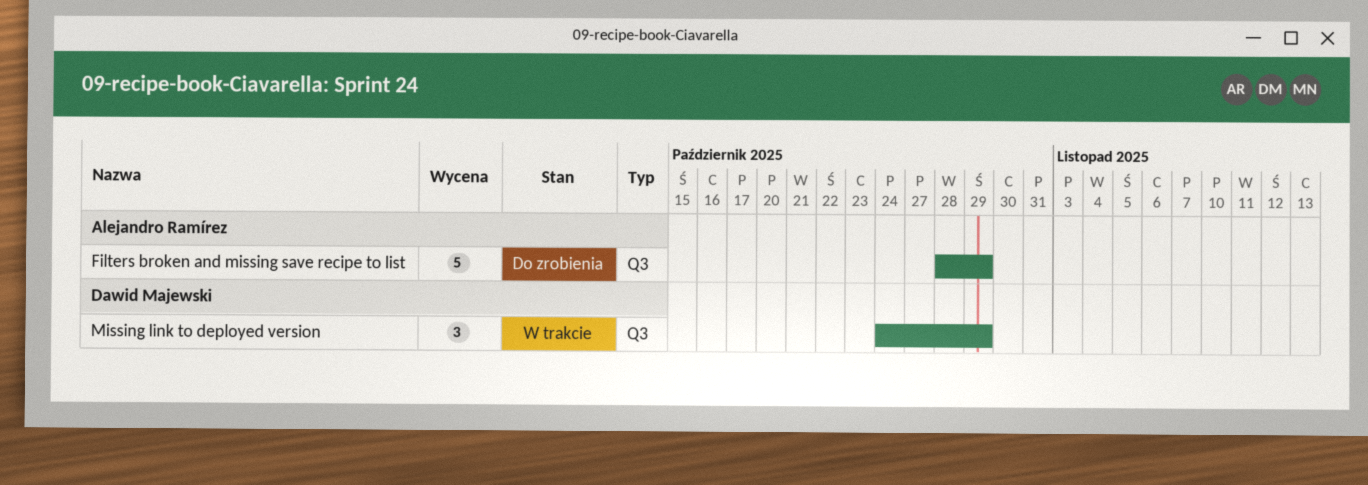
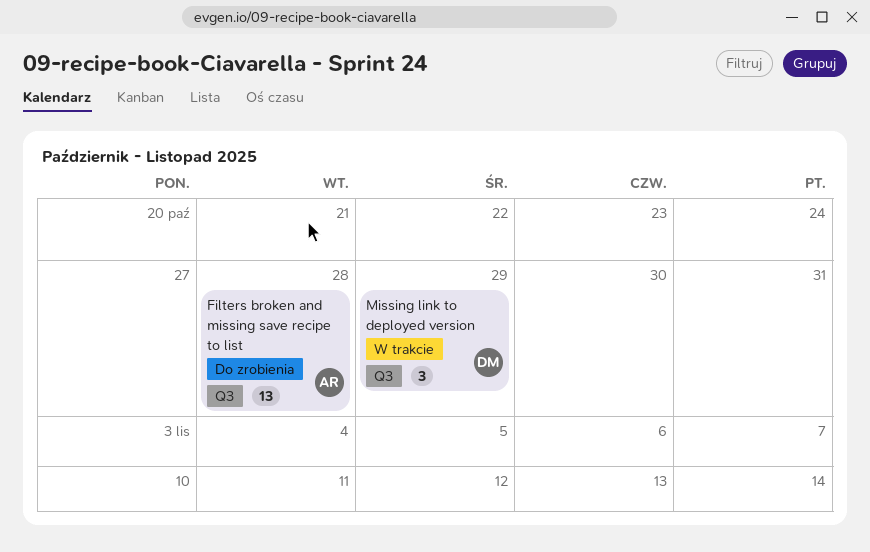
Filters broken and missing save recipe to list, estimate: 5 -> 13
Filters broken and missing save recipe to list, due: Oct 29 -> Oct 28

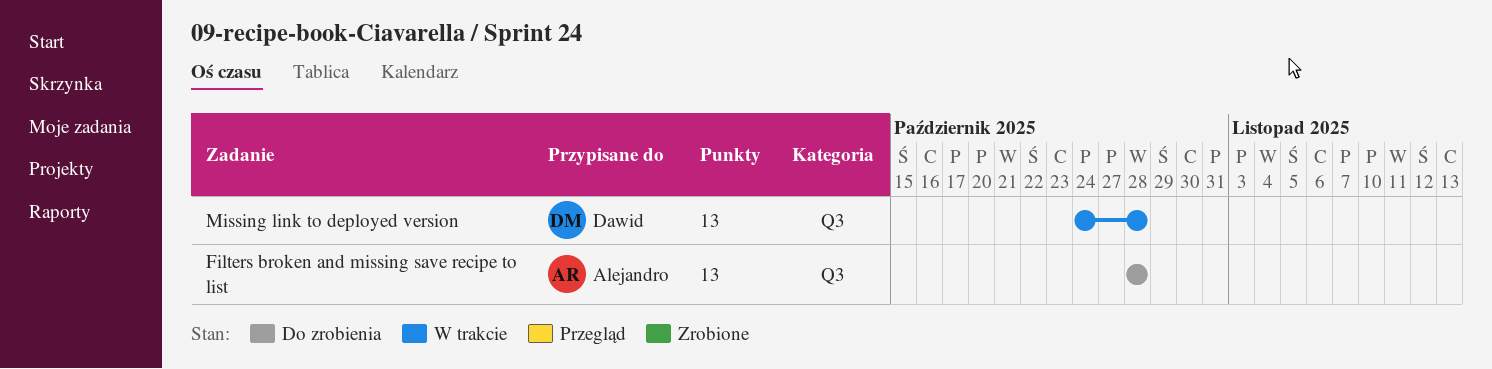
Missing link to deployed version, estimate: 3 -> 13
Missing link to deployed version, due: Oct 29 -> Oct 28

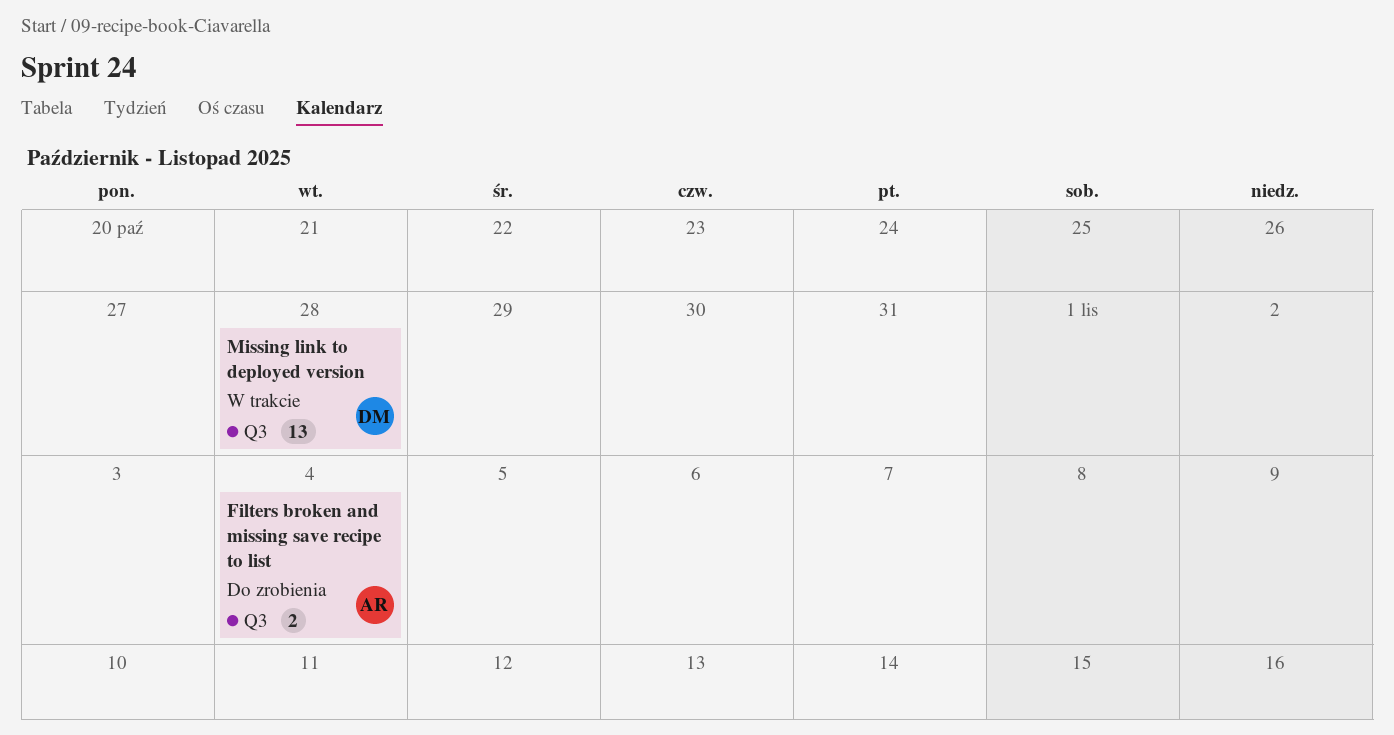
Filters broken and missing save recipe to list, estimate: 13 -> 2
Filters broken and missing save recipe to list, due: Oct 28 -> Nov 4

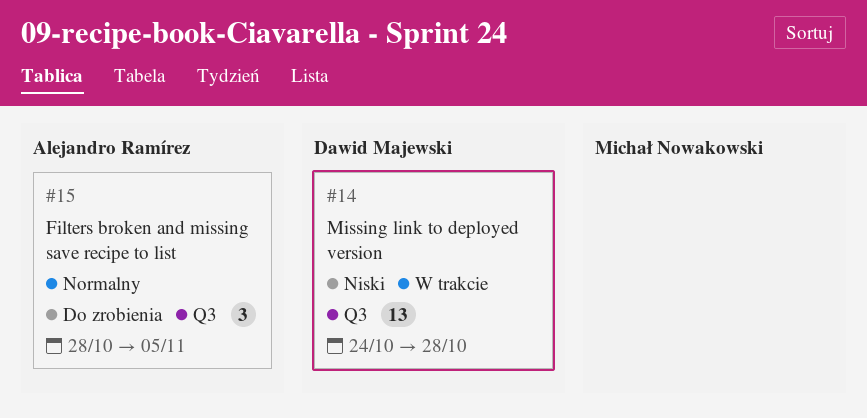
Filters broken and missing save recipe to list, estimate: 2 -> 3
Filters broken and missing save recipe to list, due: Nov 4 -> Nov 5

